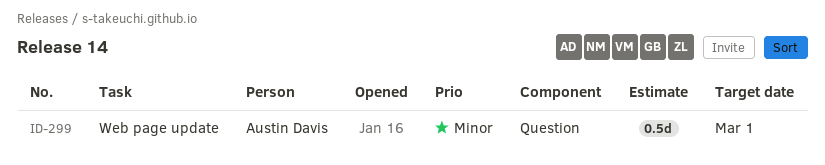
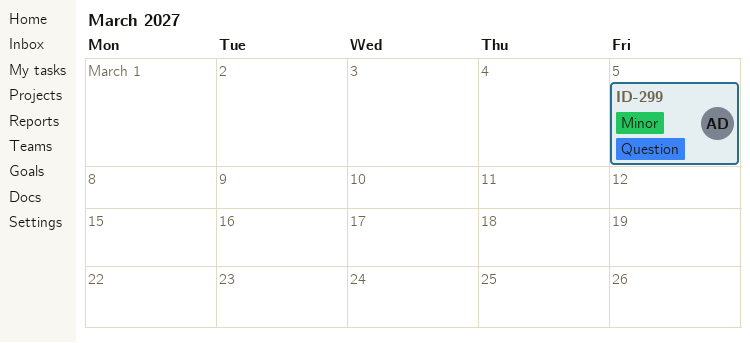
ID-299, due: Mar 1 -> Mar 5

